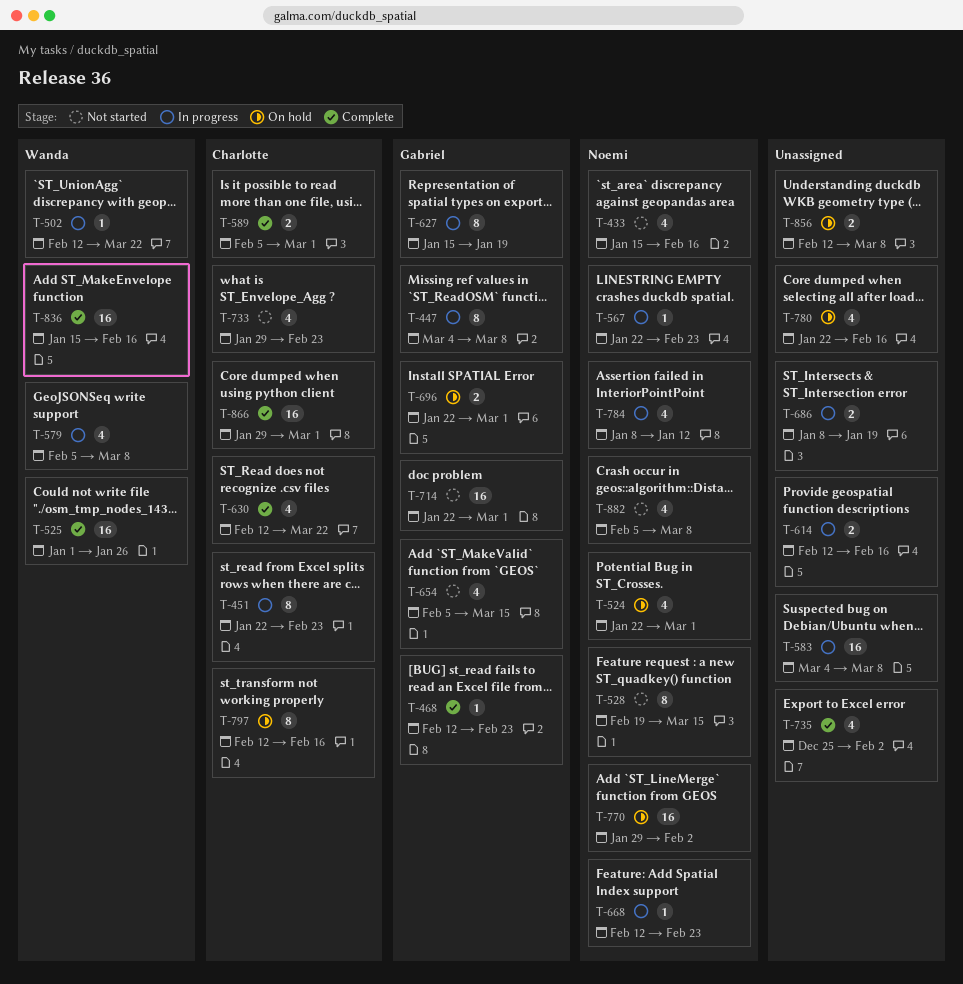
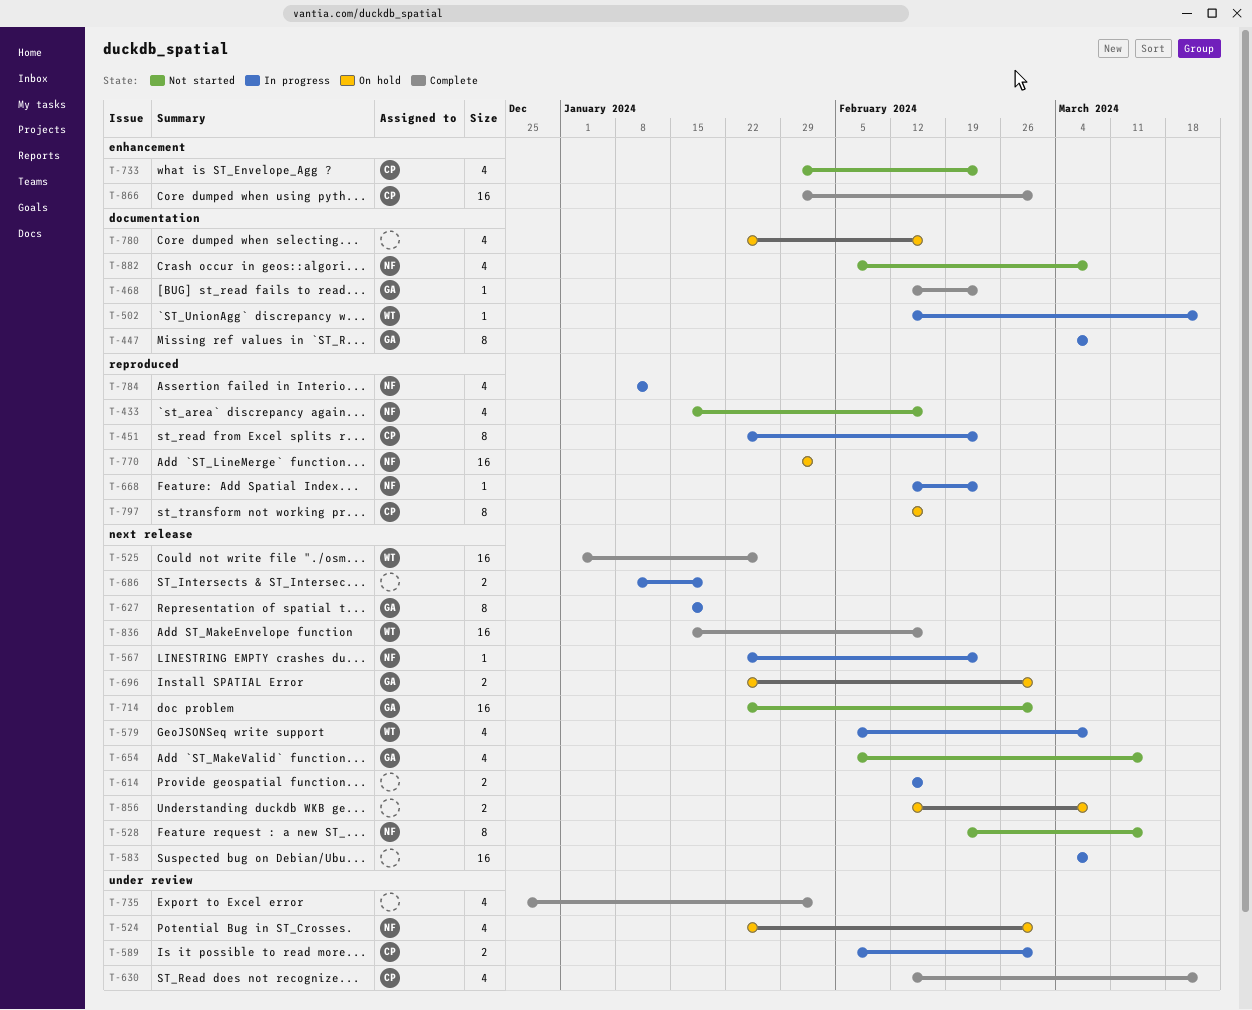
T-589, status: Complete -> In progress

